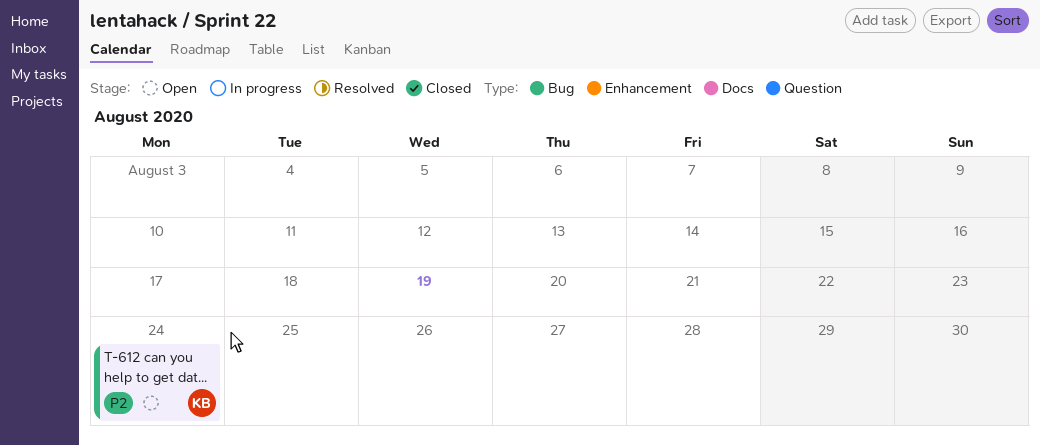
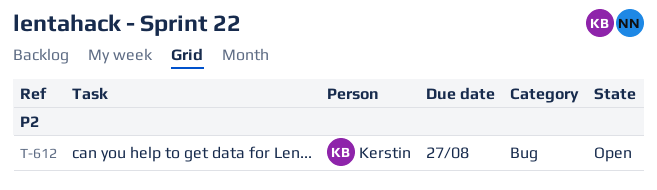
T-612, due: Aug 24 -> Aug 27

